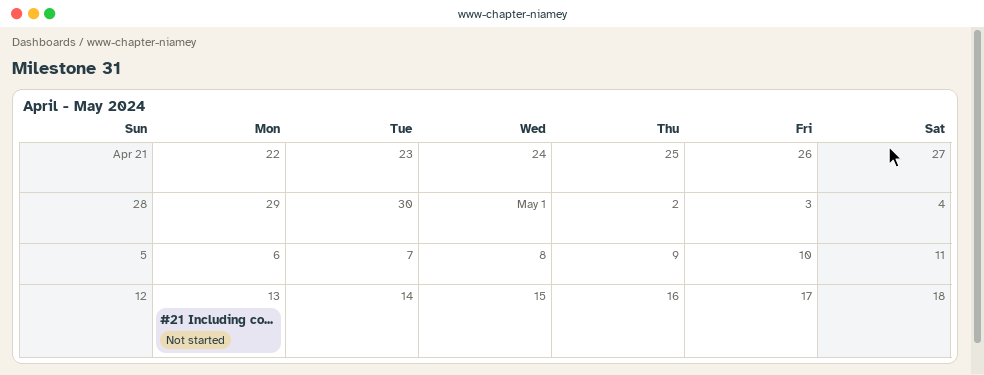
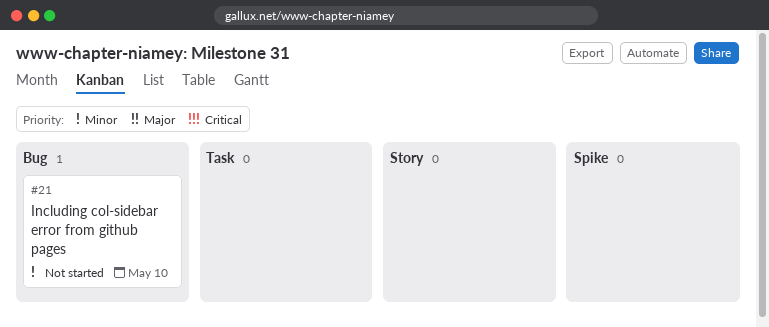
#21, due: May 13 -> May 10

